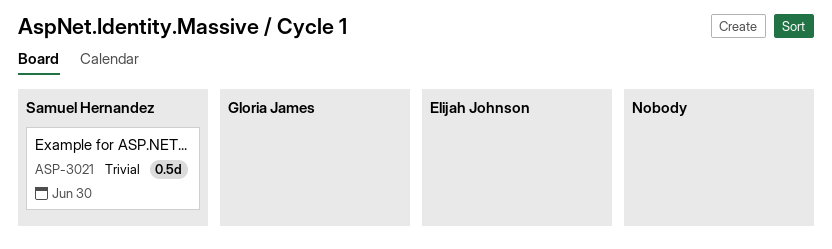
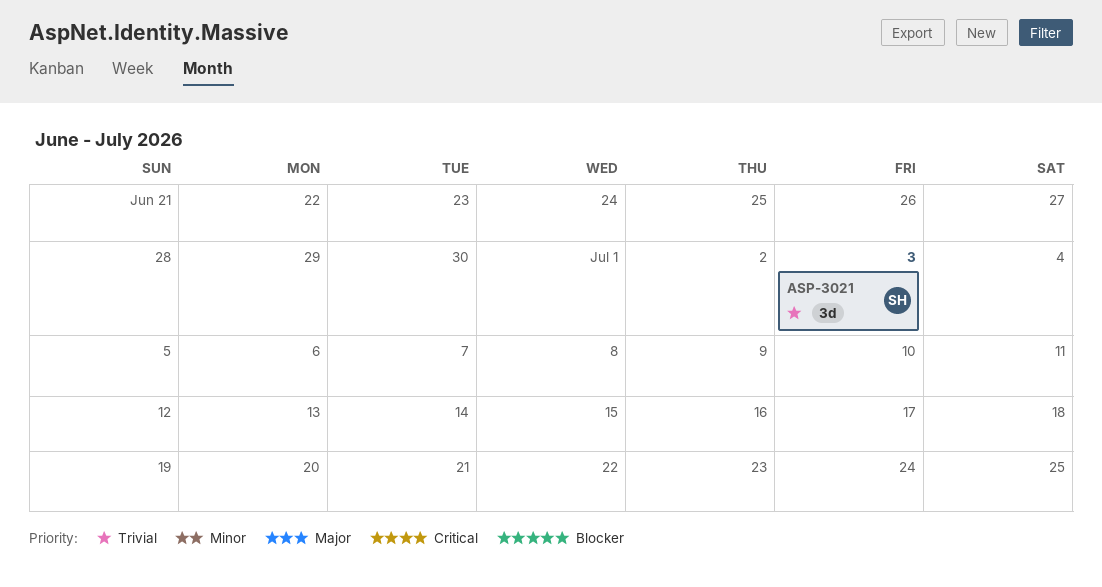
ASP-3021, estimate: 0.5d -> 3d
ASP-3021, due: Jun 30 -> Jul 3

